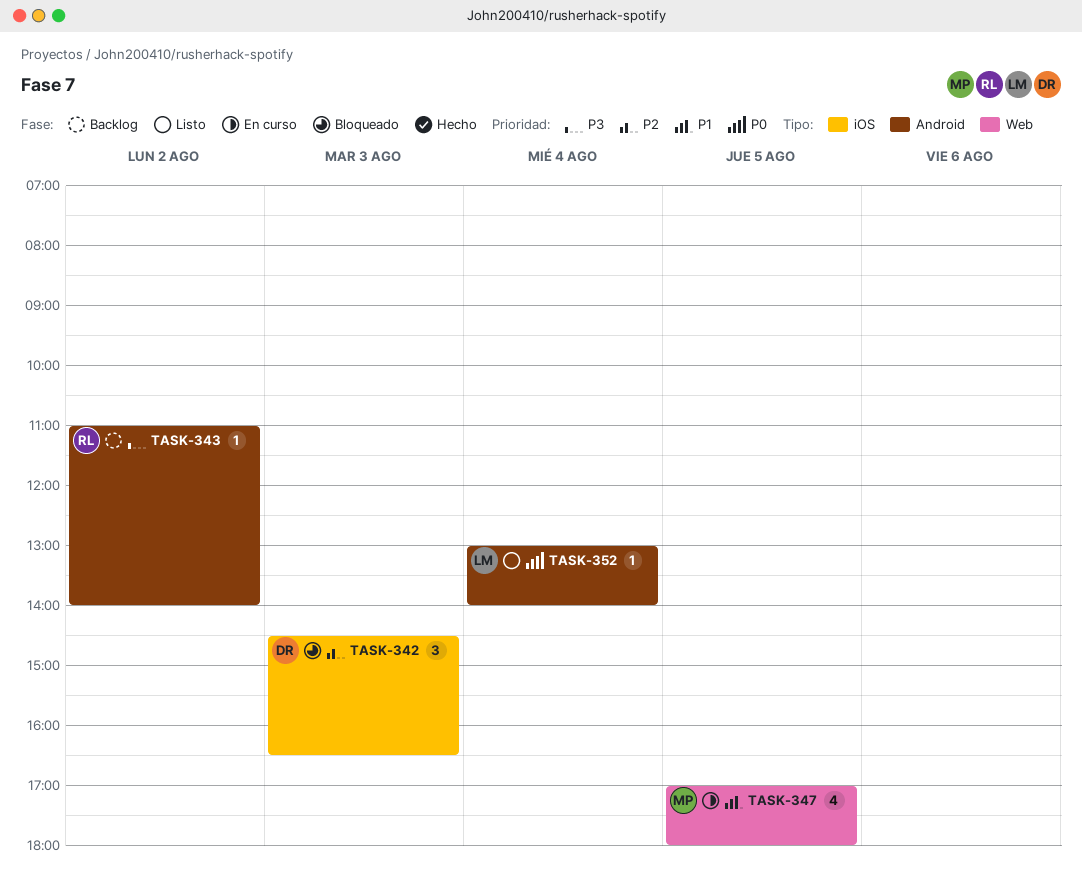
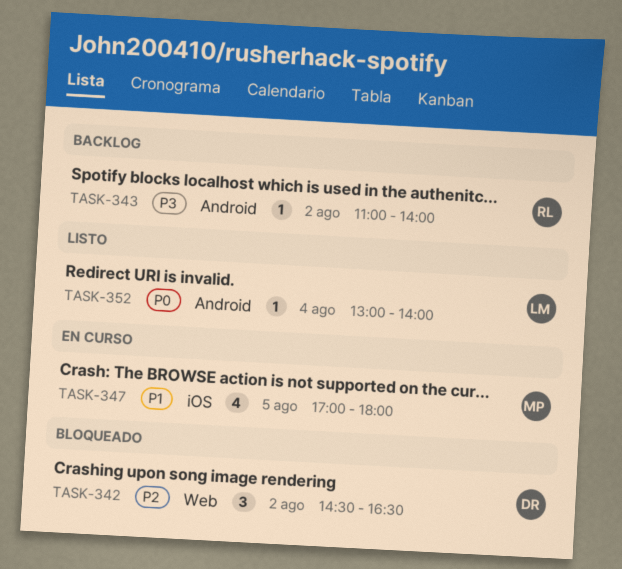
TASK-342, label: iOS -> Web
TASK-342, day: Aug 3 -> Aug 2
TASK-347, label: Web -> iOS

